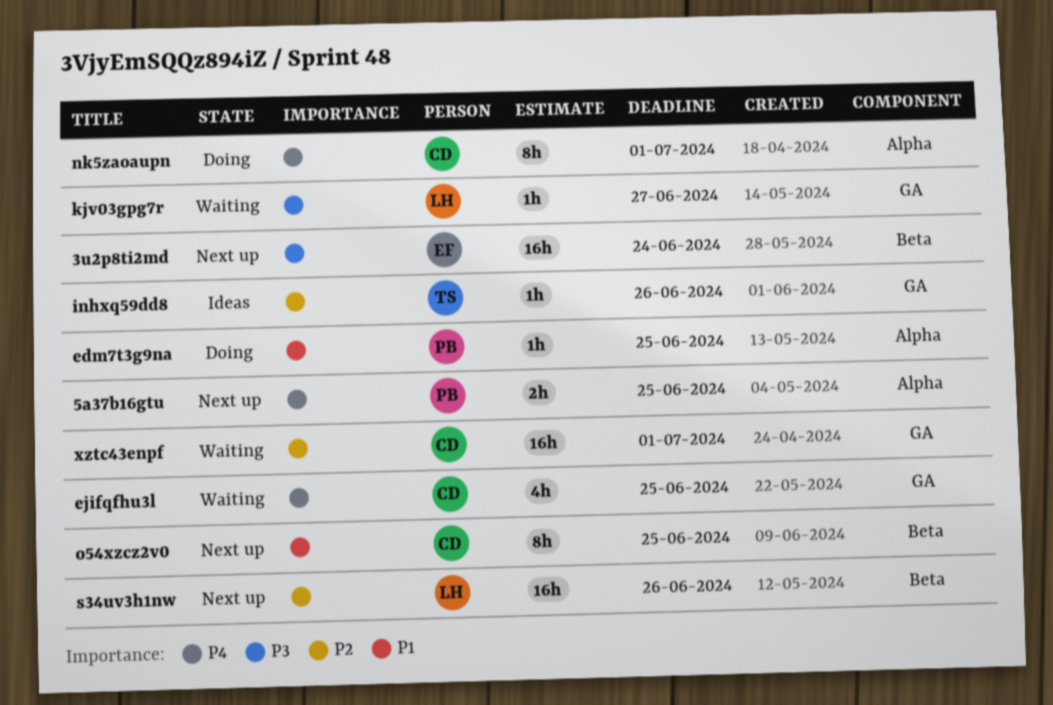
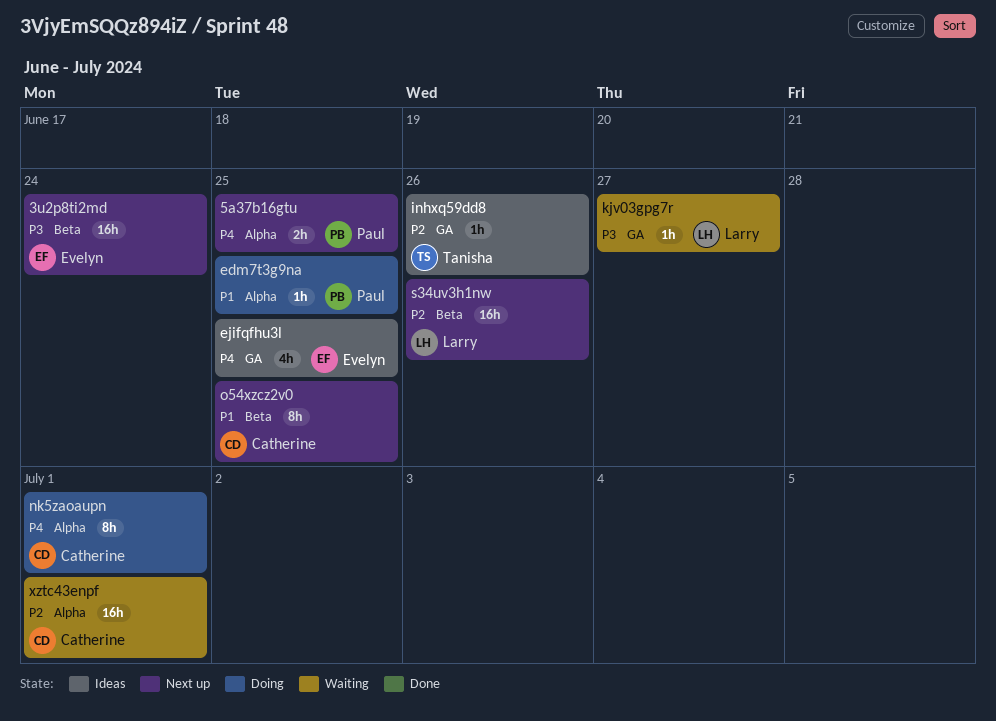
ejifqfhu3l, status: Waiting -> Ideas
ejifqfhu3l, owner: Catherine -> Evelyn
xztc43enpf, label: GA -> Alpha

